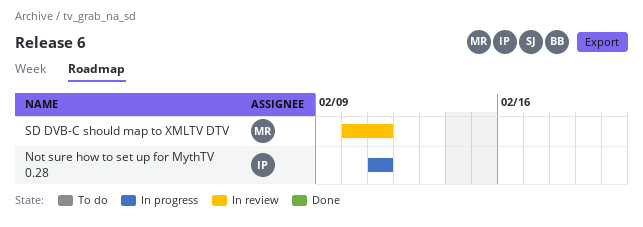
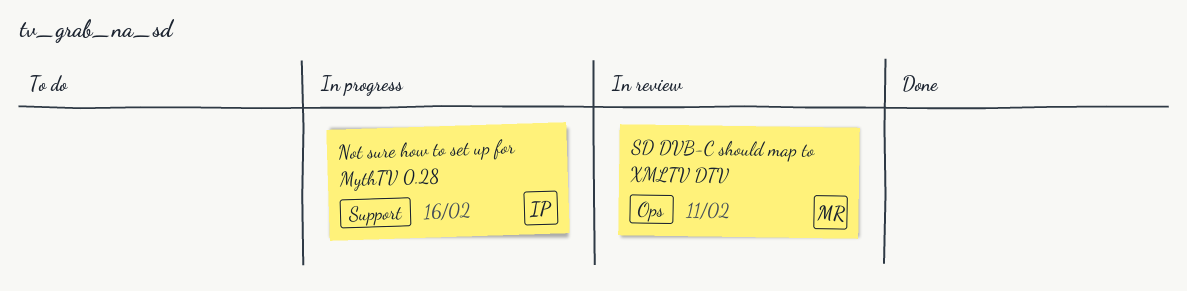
Not sure how to set up for MythTV 0.28, due: Feb 11 -> Feb 16

